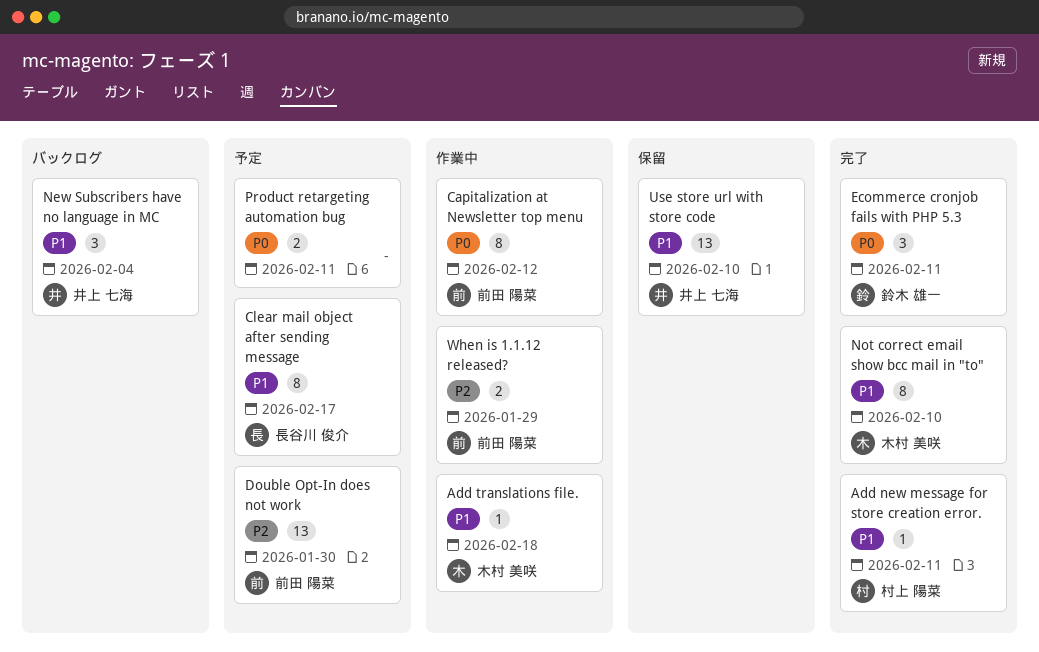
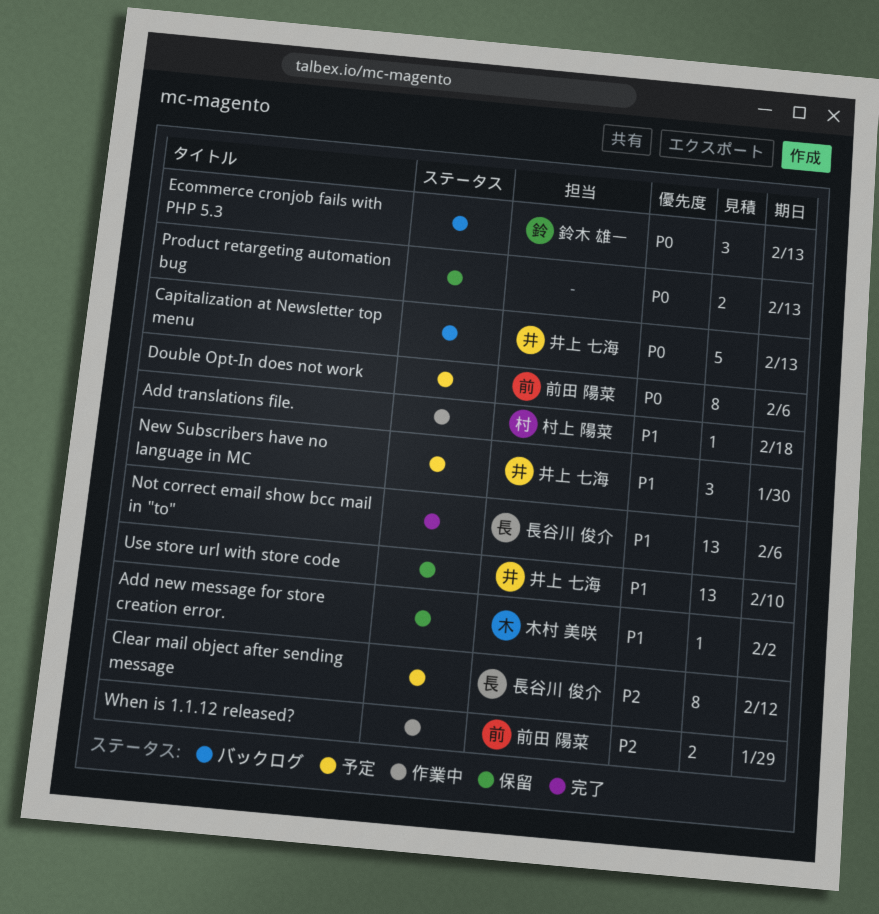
Add new message for store creation error., status: 完了 -> 保留
Add new message for store creation error., owner: 村上 陽菜 -> 木村 美咲
Add new message for store creation error., due: Feb 11 -> Feb 2
Add translations file., owner: 木村 美咲 -> 村上 陽菜
Capitalization at Newsletter top menu, status: 作業中 -> バックログ
Capitalization at Newsletter top menu, owner: 前田 陽菜 -> 井上 七海
Capitalization at Newsletter top menu, estimate: 8 -> 5
Capitalization at Newsletter top menu, due: Feb 12 -> Feb 13
Clear mail object after sending message, priority: P1 -> P2
Clear mail object after sending message, due: Feb 17 -> Feb 12
Double Opt-In does not work, priority: P2 -> P0
Double Opt-In does not work, estimate: 13 -> 8
Double Opt-In does not work, due: Jan 30 -> Feb 6
Ecommerce cronjob fails with PHP 5.3, status: 完了 -> バックログ
Ecommerce cronjob fails with PHP 5.3, due: Feb 11 -> Feb 13
New Subscribers have no language in MC, status: バックログ -> 予定
New Subscribers have no language in MC, due: Feb 4 -> Jan 30
Not correct email show bcc mail in "to", owner: 木村 美咲 -> 長谷川 俊介
Not correct email show bcc mail in "to", estimate: 8 -> 13
Not correct email show bcc mail in "to", due: Feb 10 -> Feb 6
Product retargeting automation bug, status: 予定 -> 保留
Product retargeting automation bug, due: Feb 11 -> Feb 13

